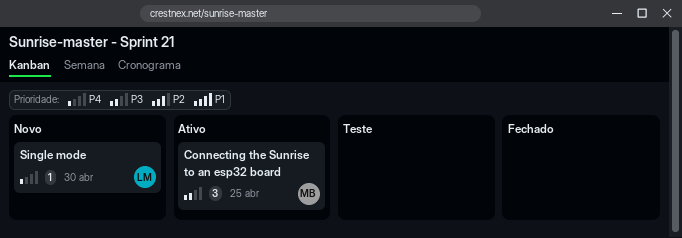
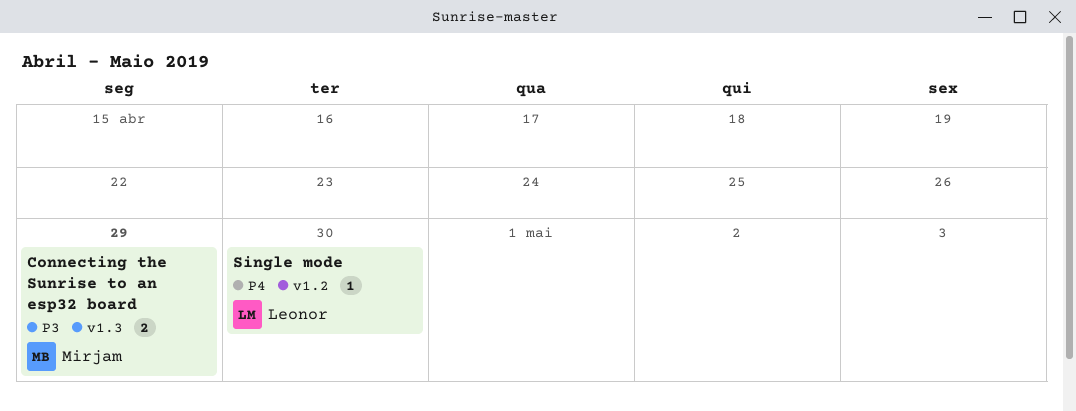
Connecting the Sunrise to an esp32 board, estimate: 3 -> 2
Connecting the Sunrise to an esp32 board, due: Apr 25 -> Apr 29

